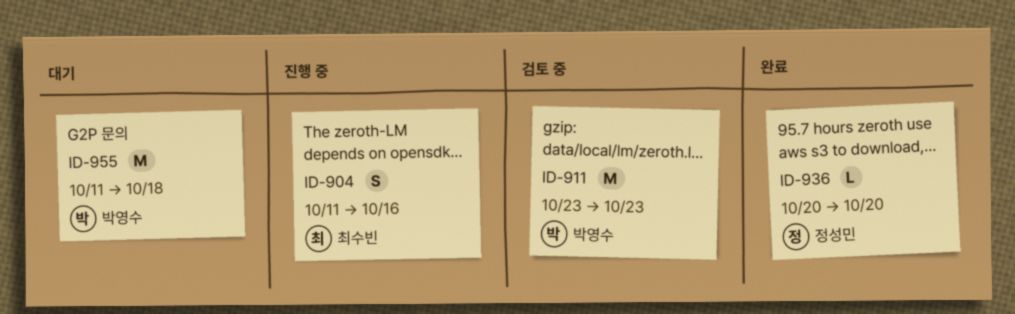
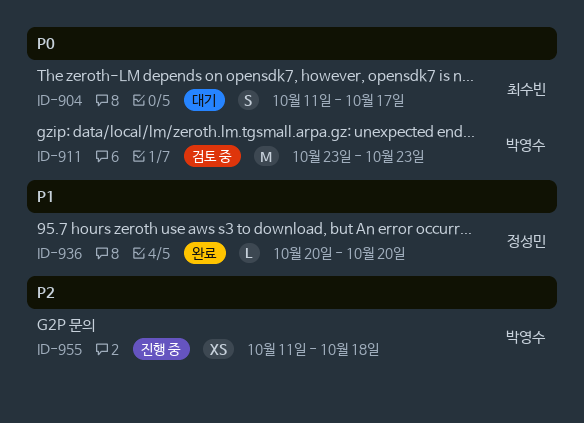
ID-904, status: 진행 중 -> 대기
ID-904, due: Oct 16 -> Oct 17
ID-955, status: 대기 -> 진행 중
ID-955, estimate: M -> XS

